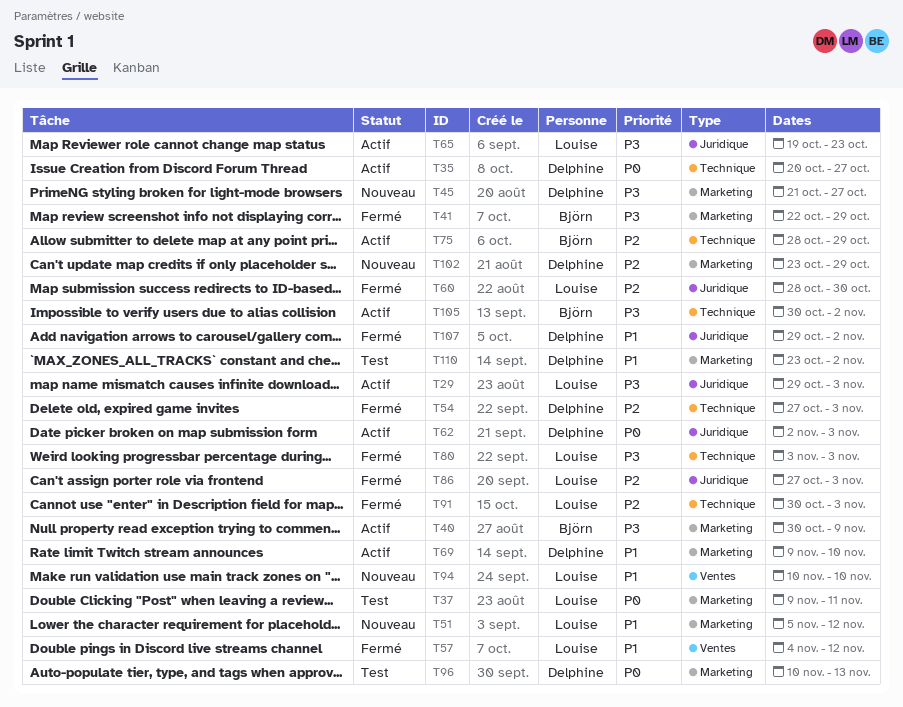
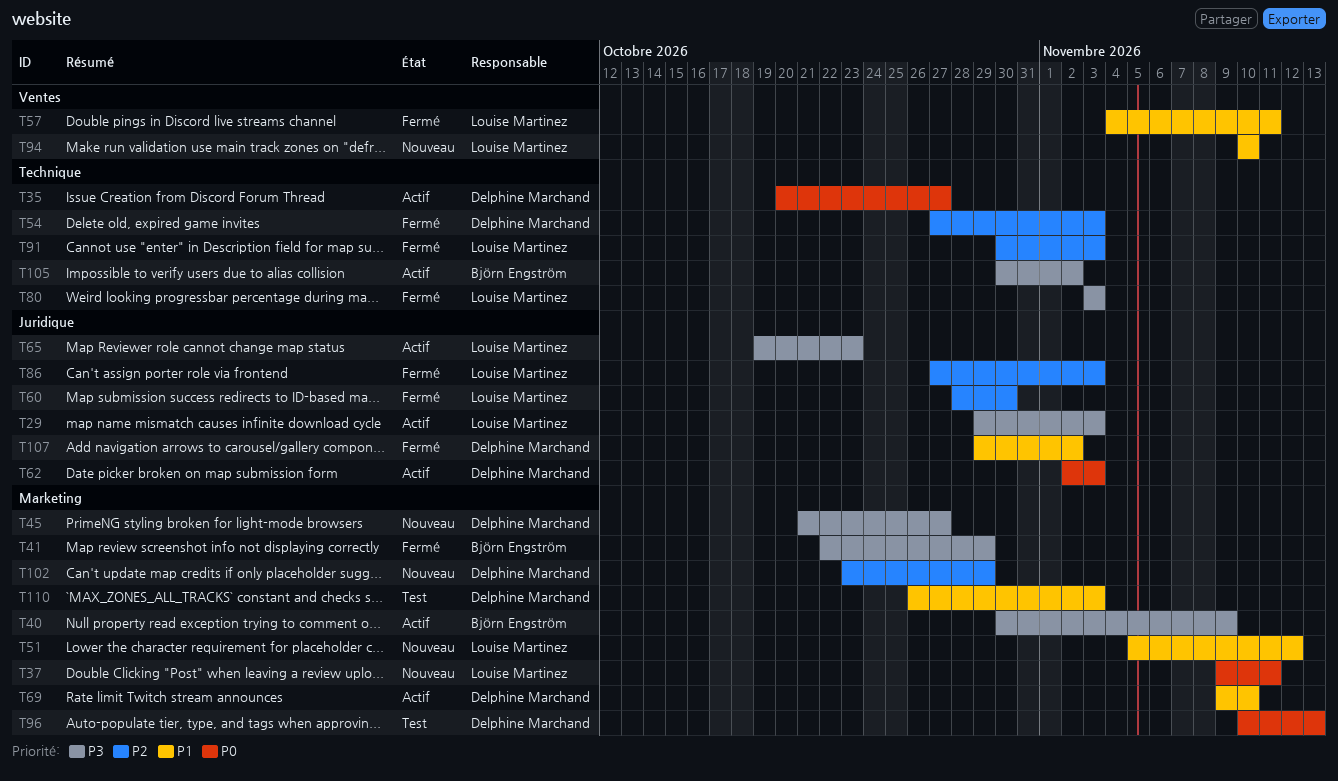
T37, status: Test -> Nouveau
T57, due: Nov 12 -> Nov 11
T75: present -> none
T110, start: Oct 23 -> Oct 26
T110, due: Nov 2 -> Nov 3

